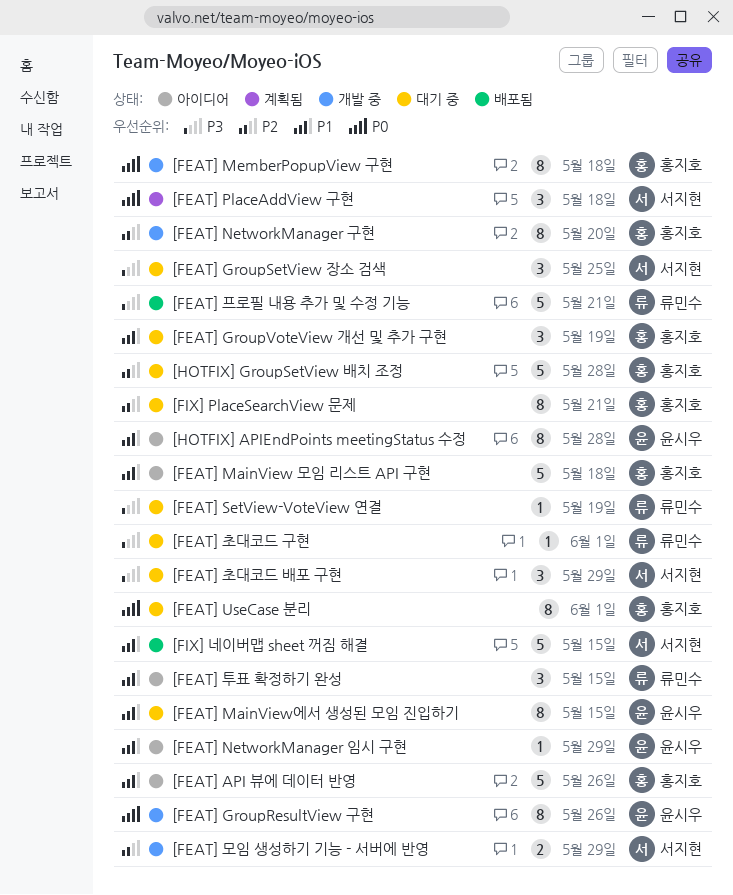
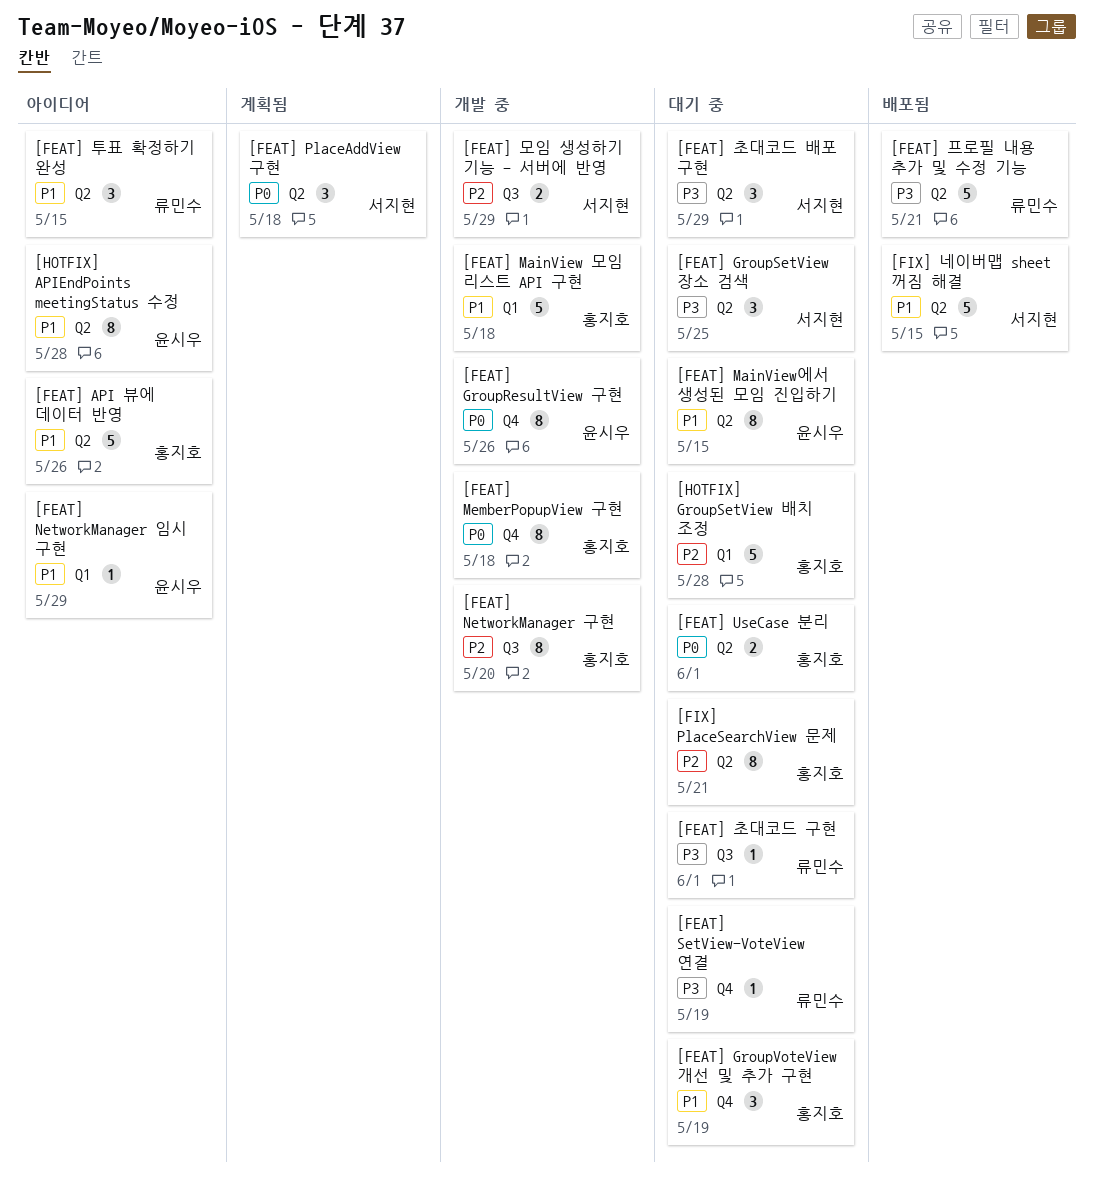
[FEAT] MainView 모임 리스트 API 구현, status: 아이디어 -> 개발 중
[FEAT] UseCase 분리, estimate: 8 -> 2

